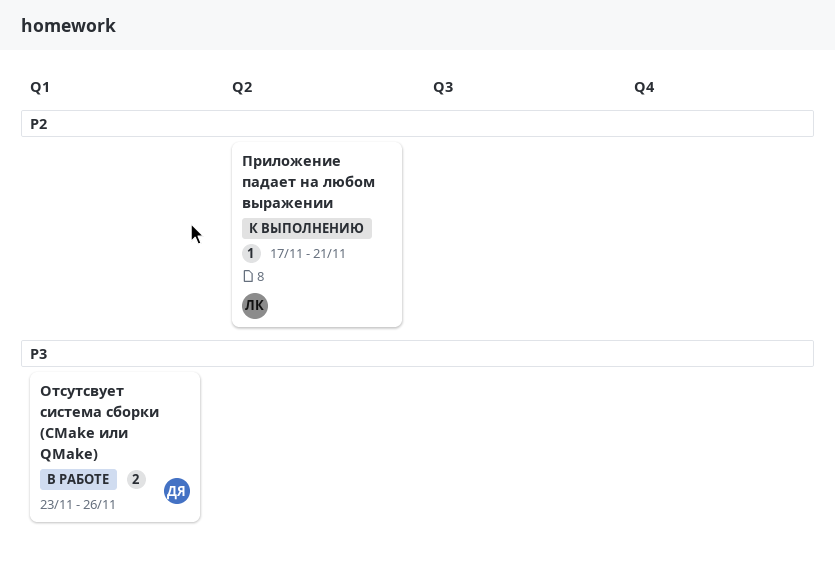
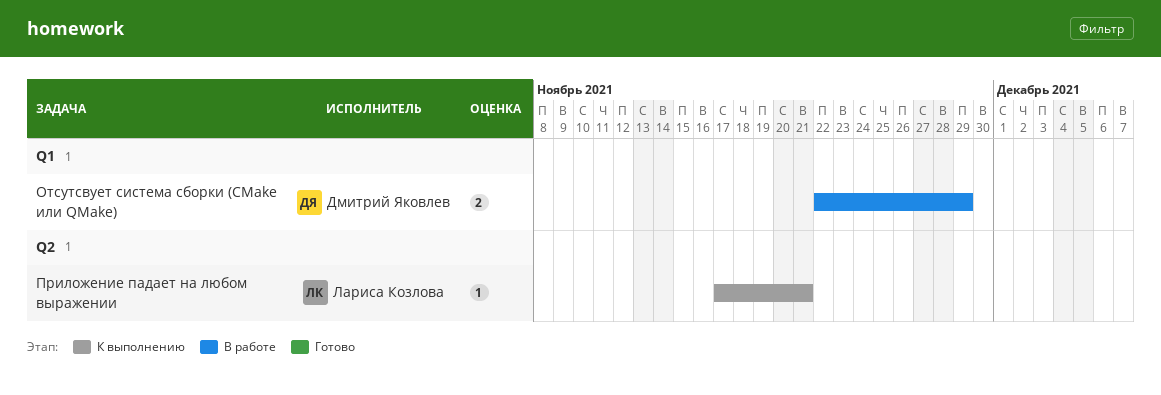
Отсутсвует система сборки (CMake или QMake), start: Nov 23 -> Nov 22
Отсутсвует система сборки (CMake или QMake), due: Nov 26 -> Nov 29

